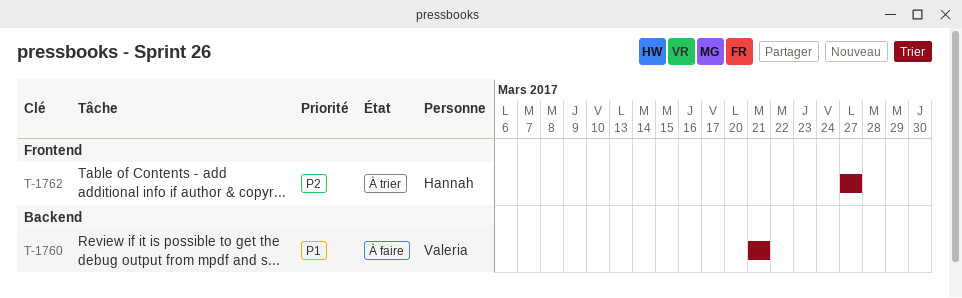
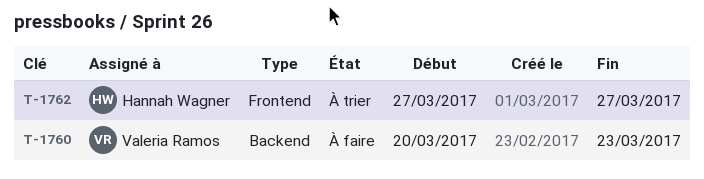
T-1760, start: Mar 21 -> Mar 20
T-1760, due: Mar 21 -> Mar 23

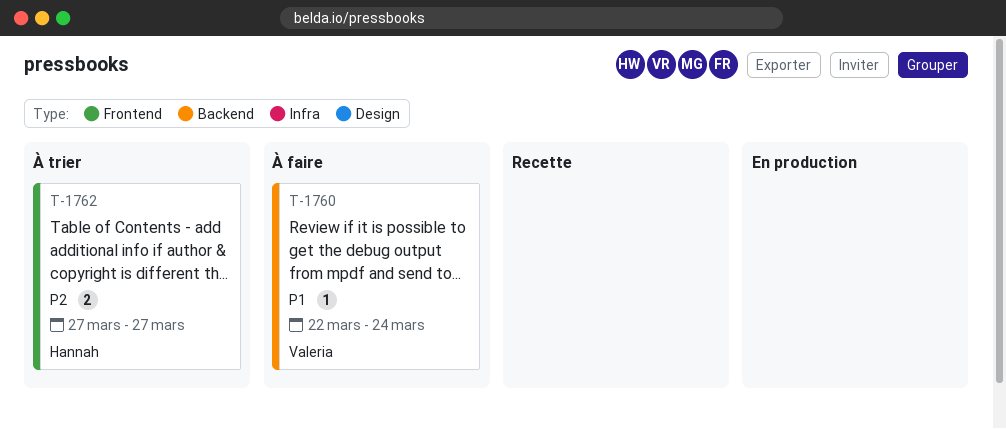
T-1760, start: Mar 20 -> Mar 22
T-1760, due: Mar 23 -> Mar 24

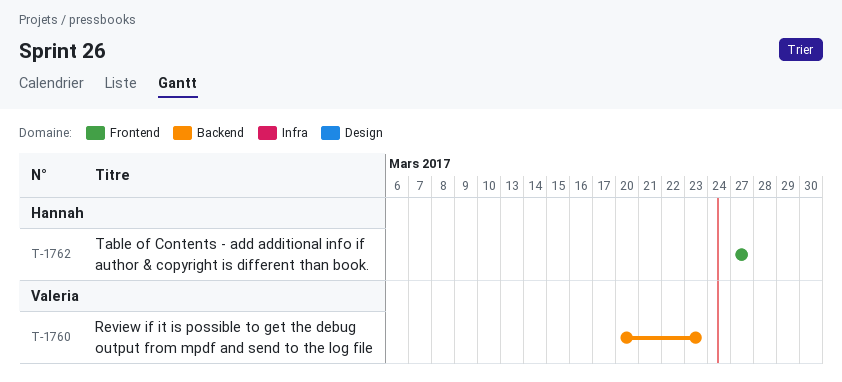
T-1760, start: Mar 22 -> Mar 20
T-1760, due: Mar 24 -> Mar 23

